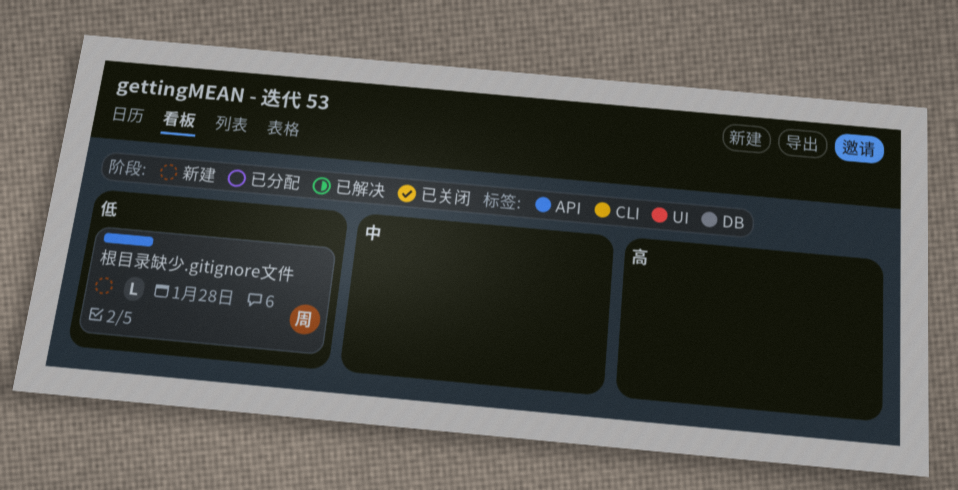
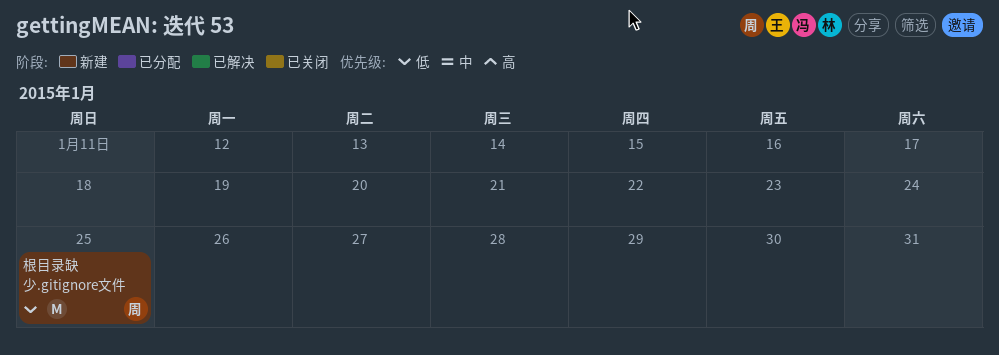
根目录缺少.gitignore文件, estimate: L -> M
根目录缺少.gitignore文件, due: Jan 28 -> Jan 25

